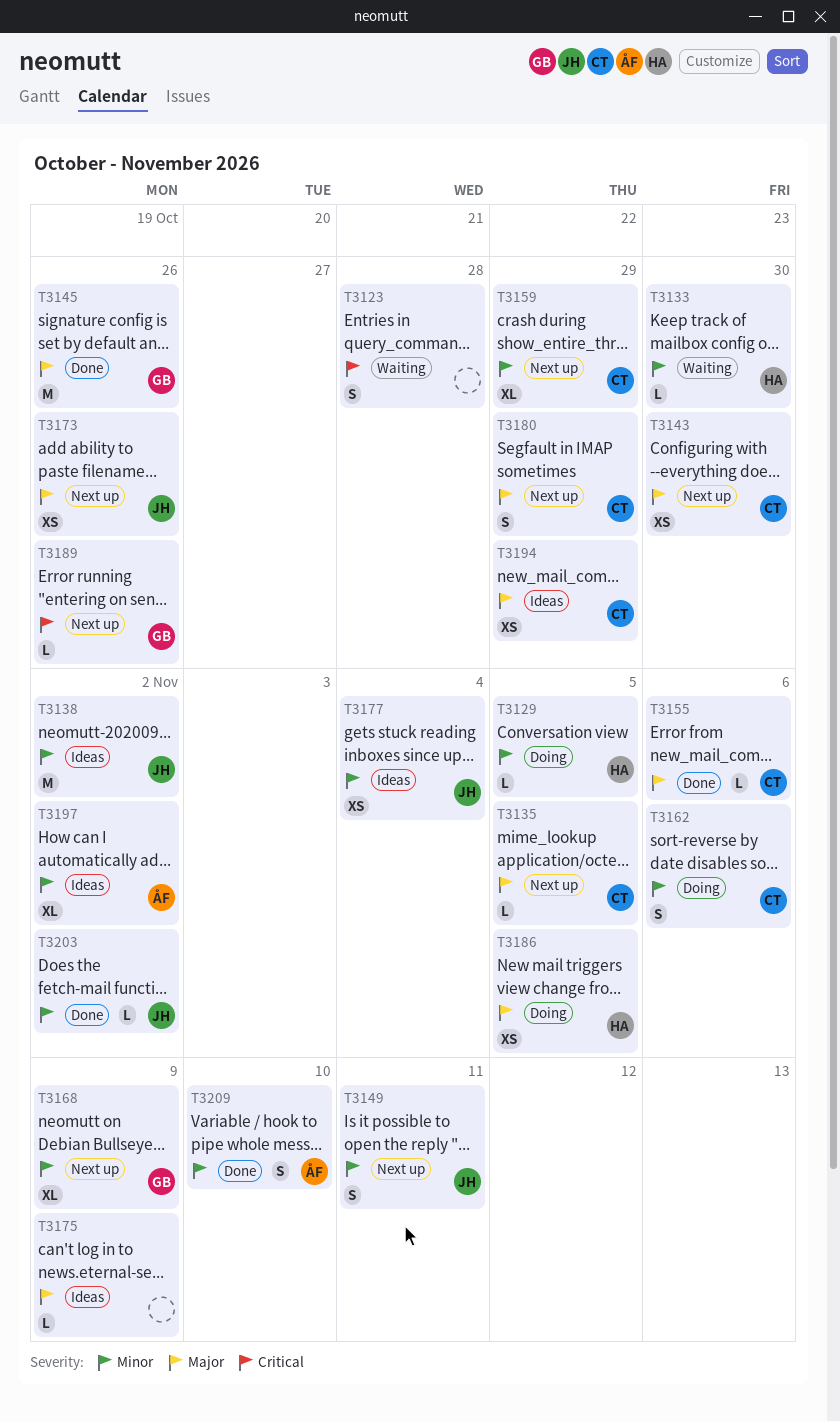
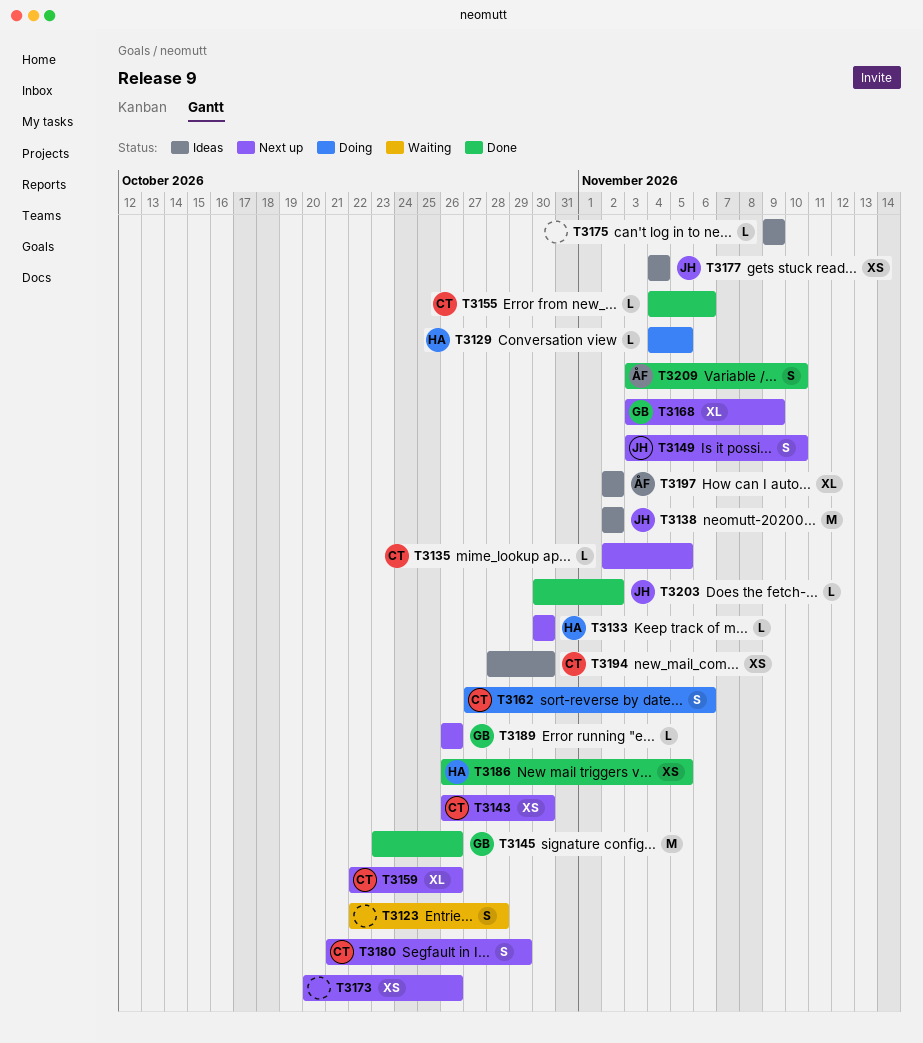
T3133, status: Waiting -> Next up
T3149, due: Nov 11 -> Nov 10
T3159, due: Oct 29 -> Oct 26
T3173, owner: JH -> none
T3186, status: Doing -> Done
T3194, due: Oct 29 -> Oct 30

